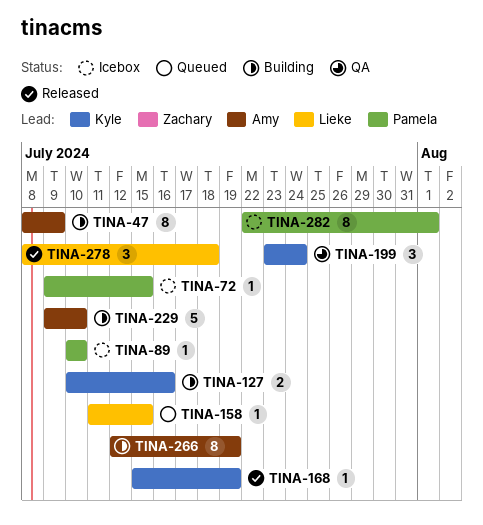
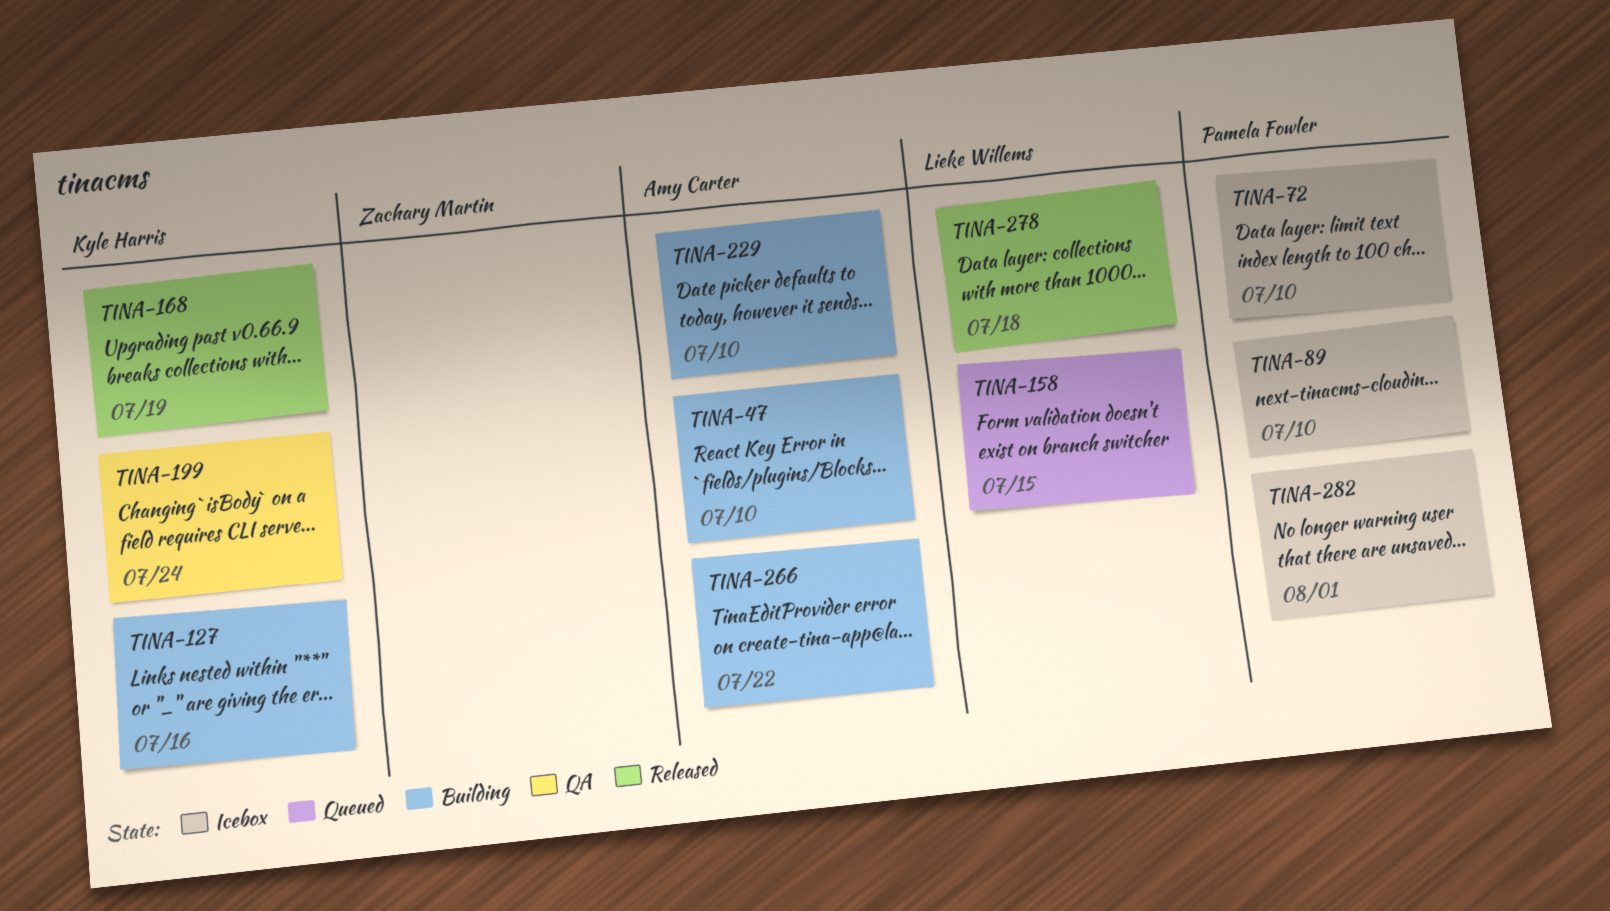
TINA-47, due: Jul 9 -> Jul 10
TINA-72, due: Jul 15 -> Jul 10
TINA-266, due: Jul 19 -> Jul 22

